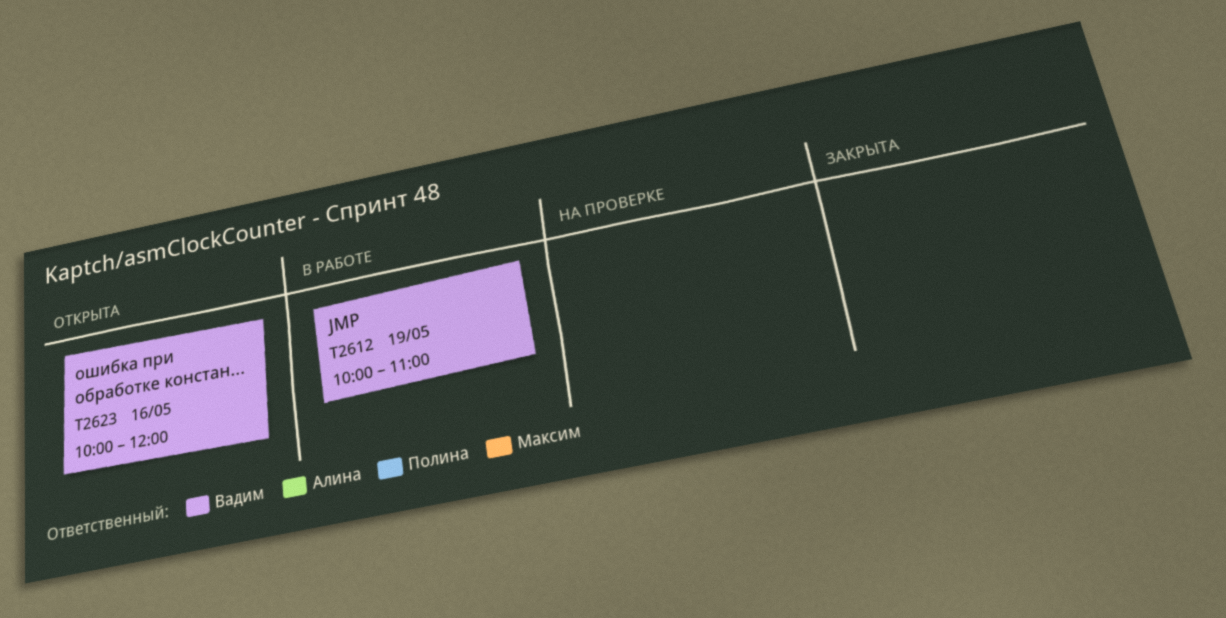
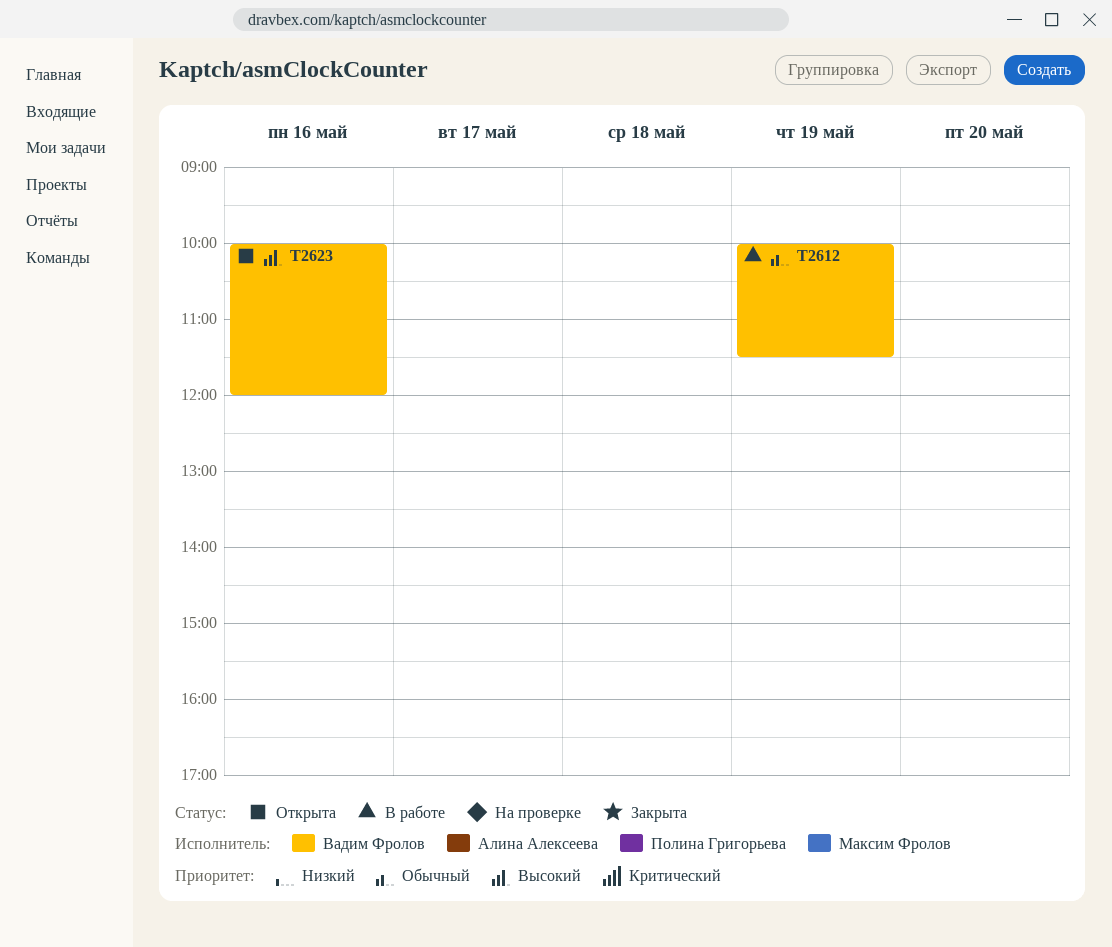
T2612, ends: 11:00 -> 11:30

